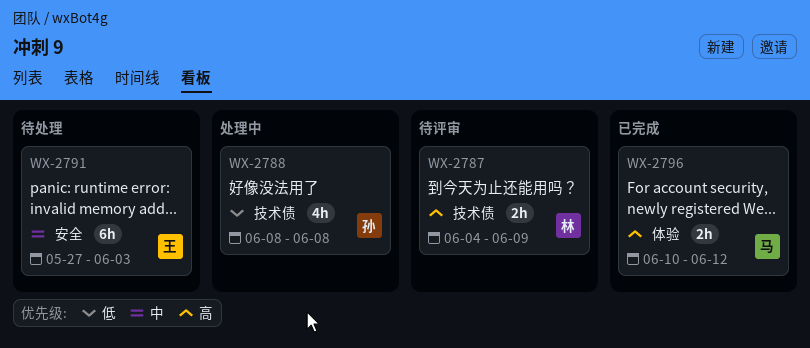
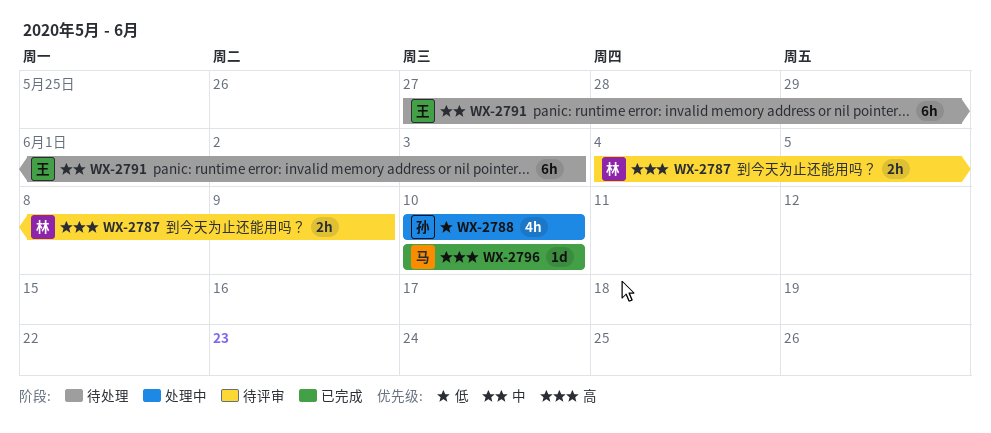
WX-2788, start: Jun 8 -> Jun 10
WX-2788, due: Jun 8 -> Jun 10
WX-2796, estimate: 2h -> 1d
WX-2796, due: Jun 12 -> Jun 10

